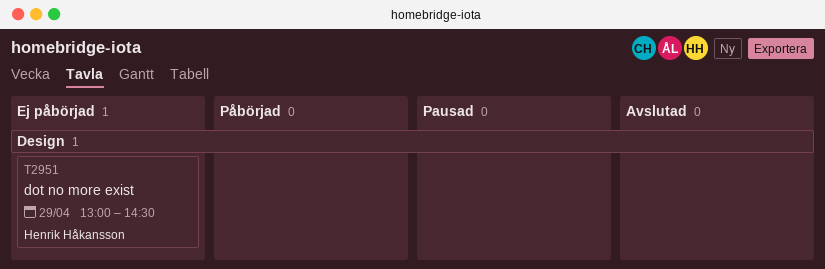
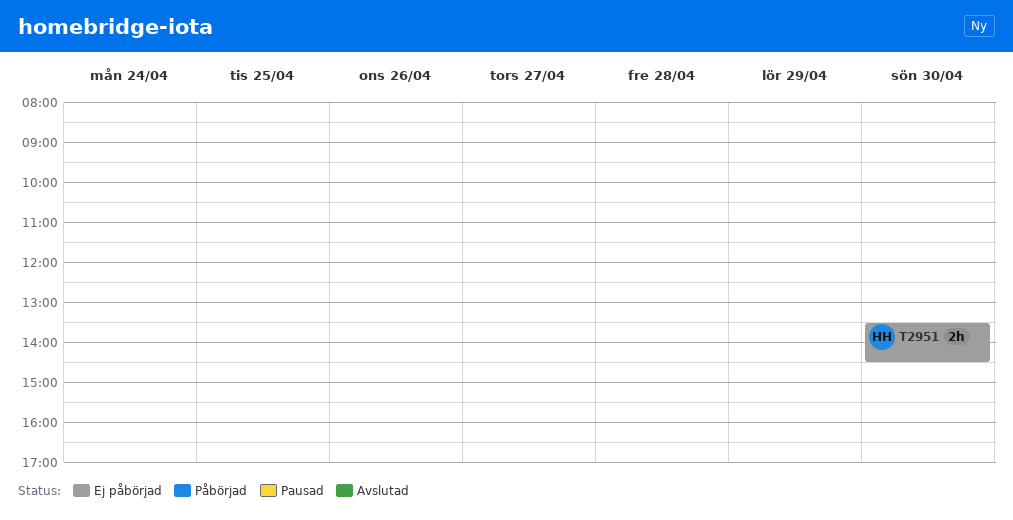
T2951, day: Apr 29 -> Apr 30
T2951, begins: 13:00 -> 13:30

